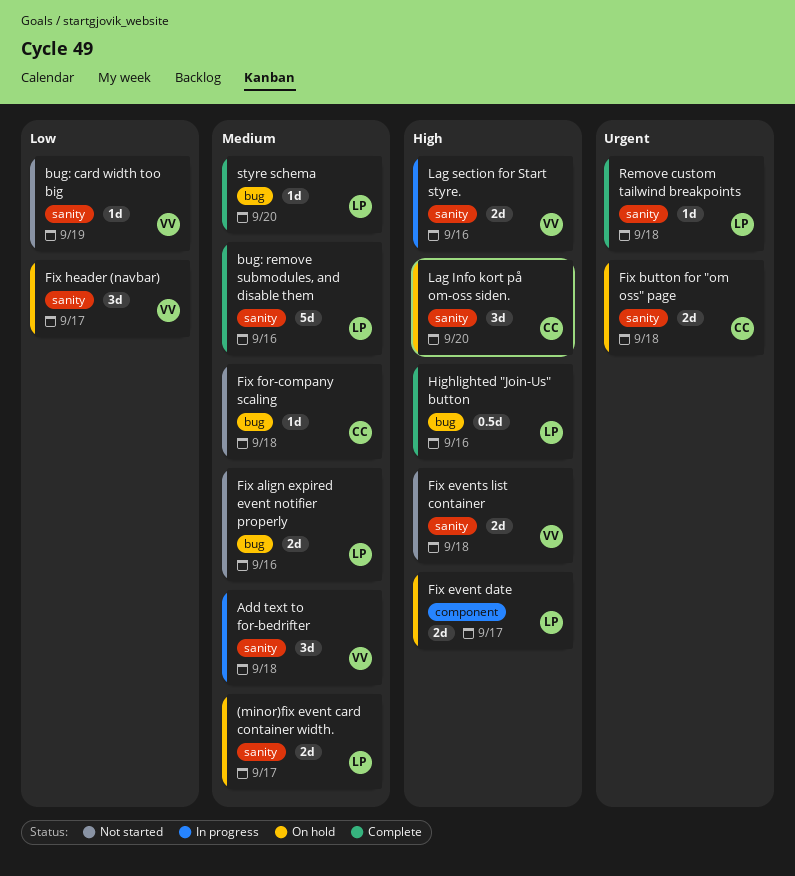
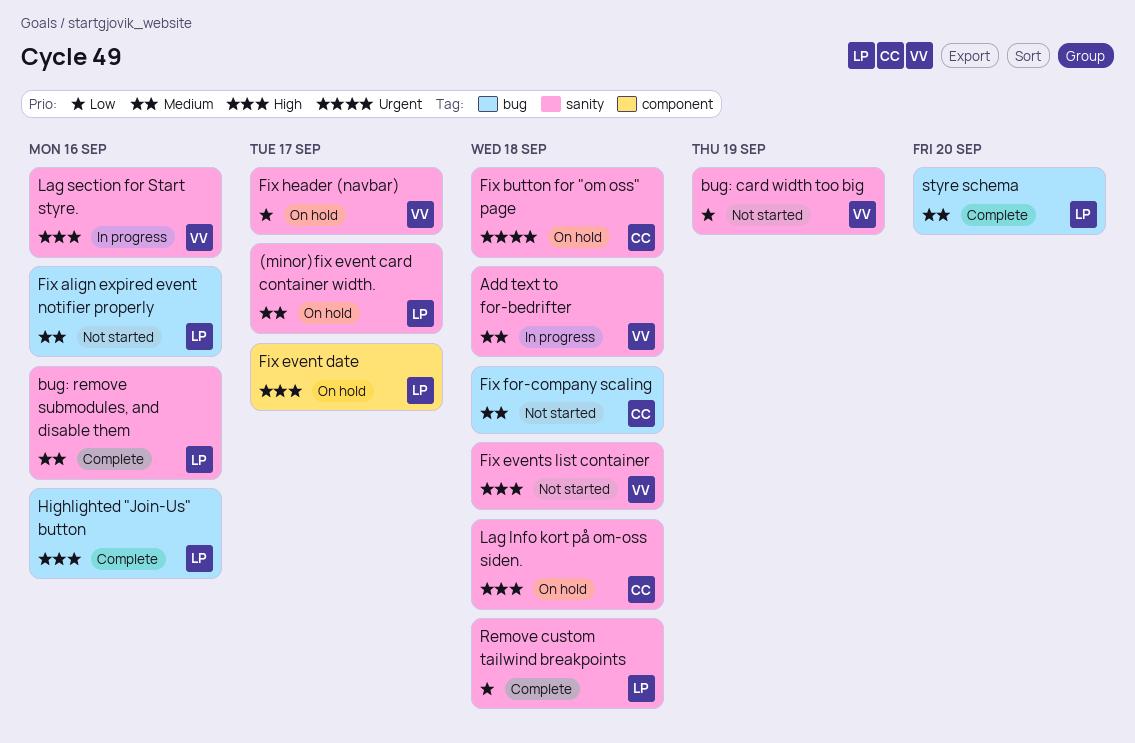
Lag Info kort på om-oss siden., due: Sep 20 -> Sep 18
Remove custom tailwind breakpoints, priority: Urgent -> Low

